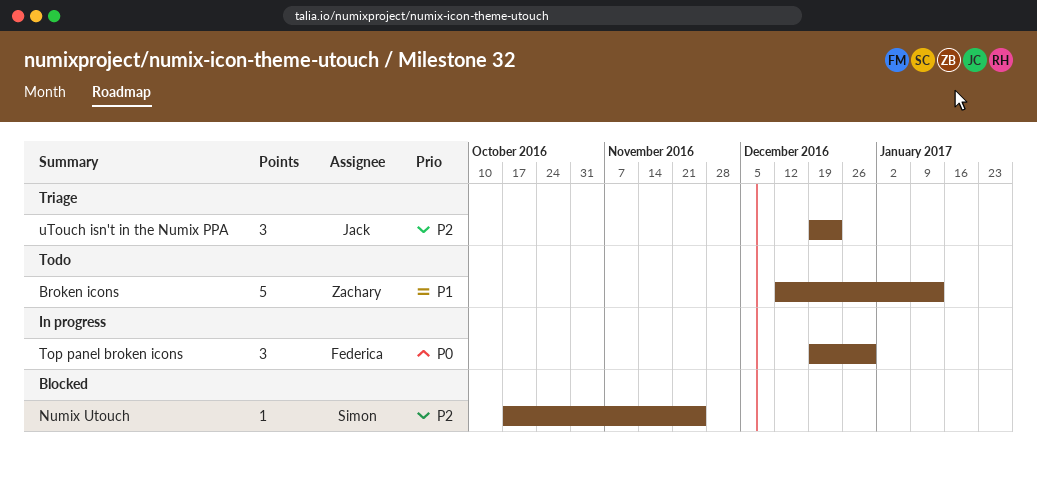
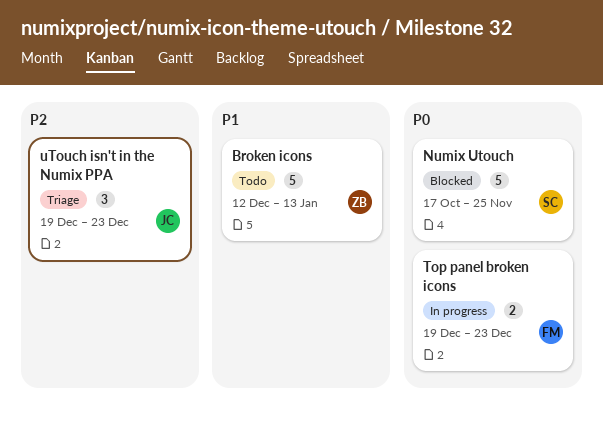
Numix Utouch, priority: P2 -> P0
Numix Utouch, estimate: 1 -> 5
Top panel broken icons, estimate: 3 -> 2
Top panel broken icons, due: Dec 30 -> Dec 23

